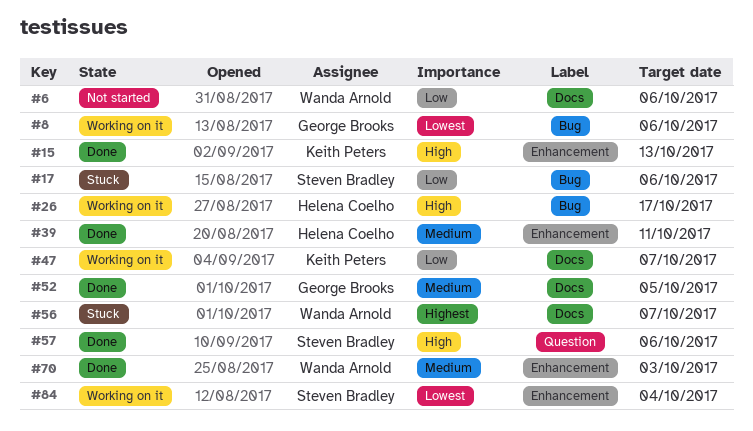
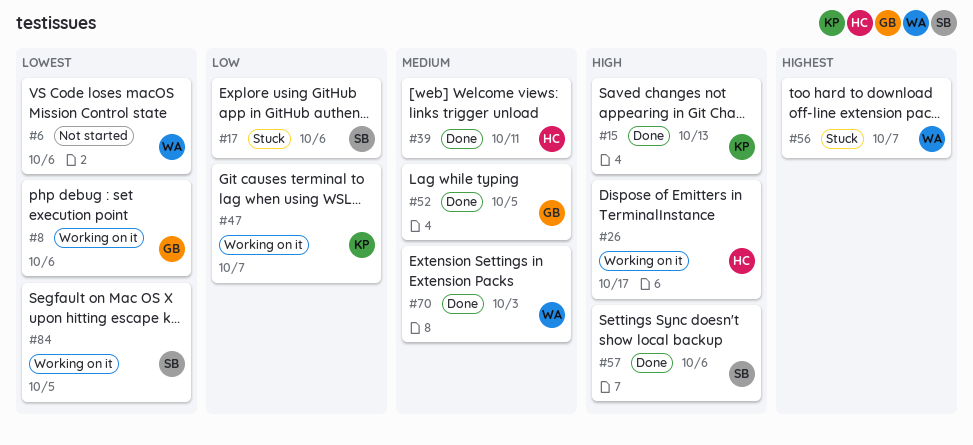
#6, priority: Low -> Lowest
#84, due: Oct 4 -> Oct 5

